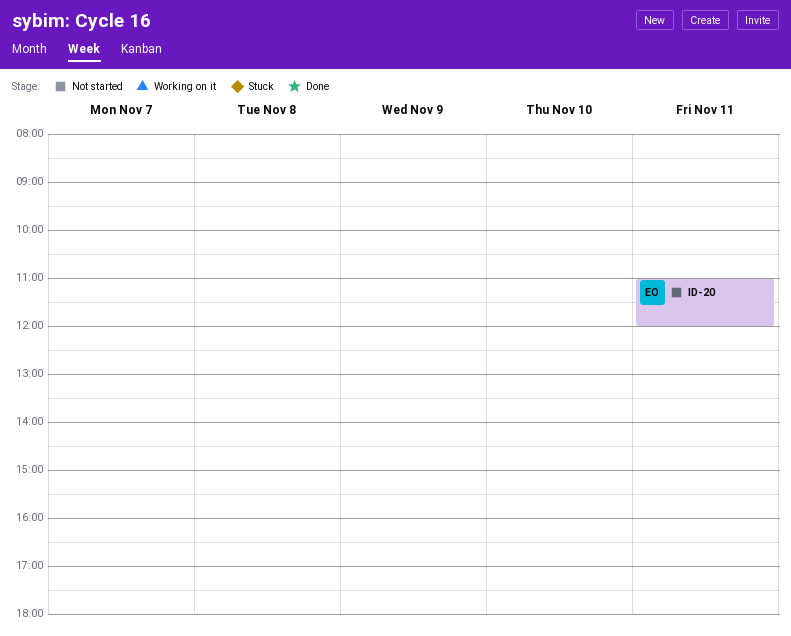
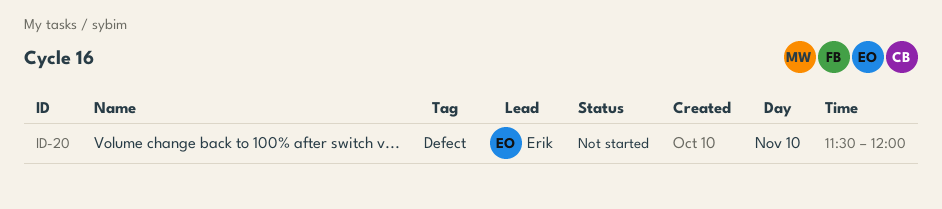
ID-20, day: Nov 11 -> Nov 10
ID-20, begins: 11:00 -> 11:30

